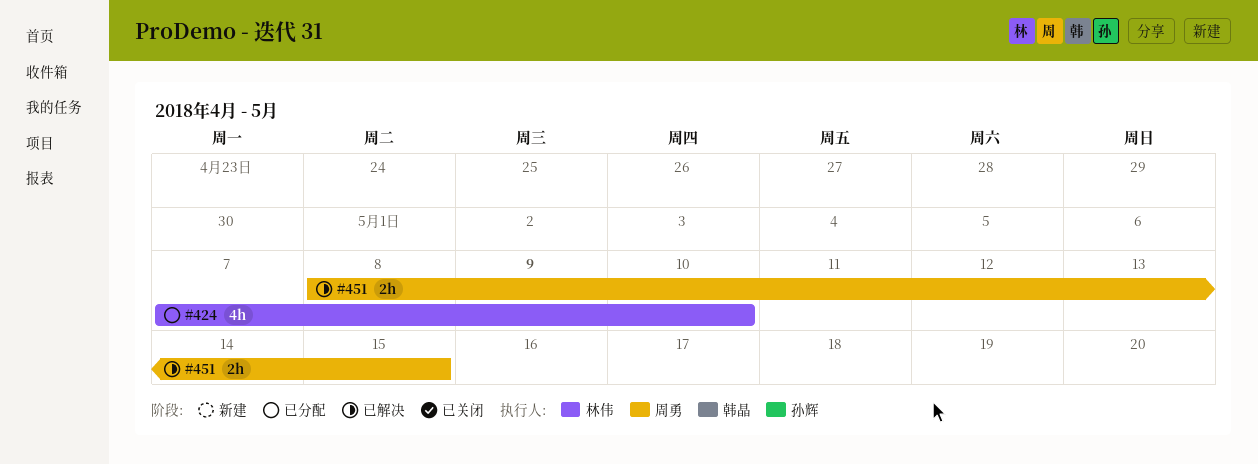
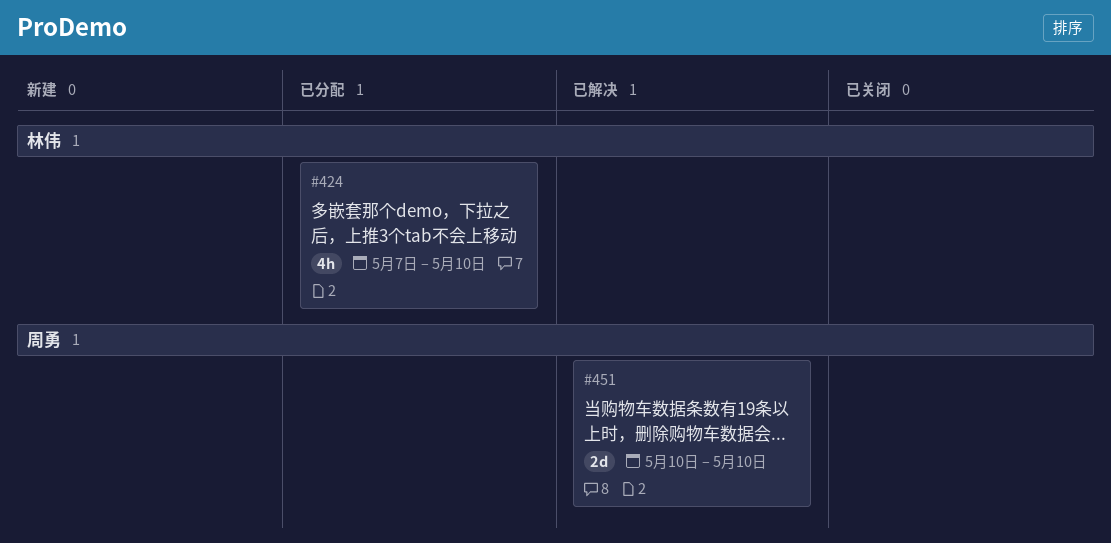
#451, estimate: 2h -> 2d
#451, start: May 8 -> May 10
#451, due: May 15 -> May 10

